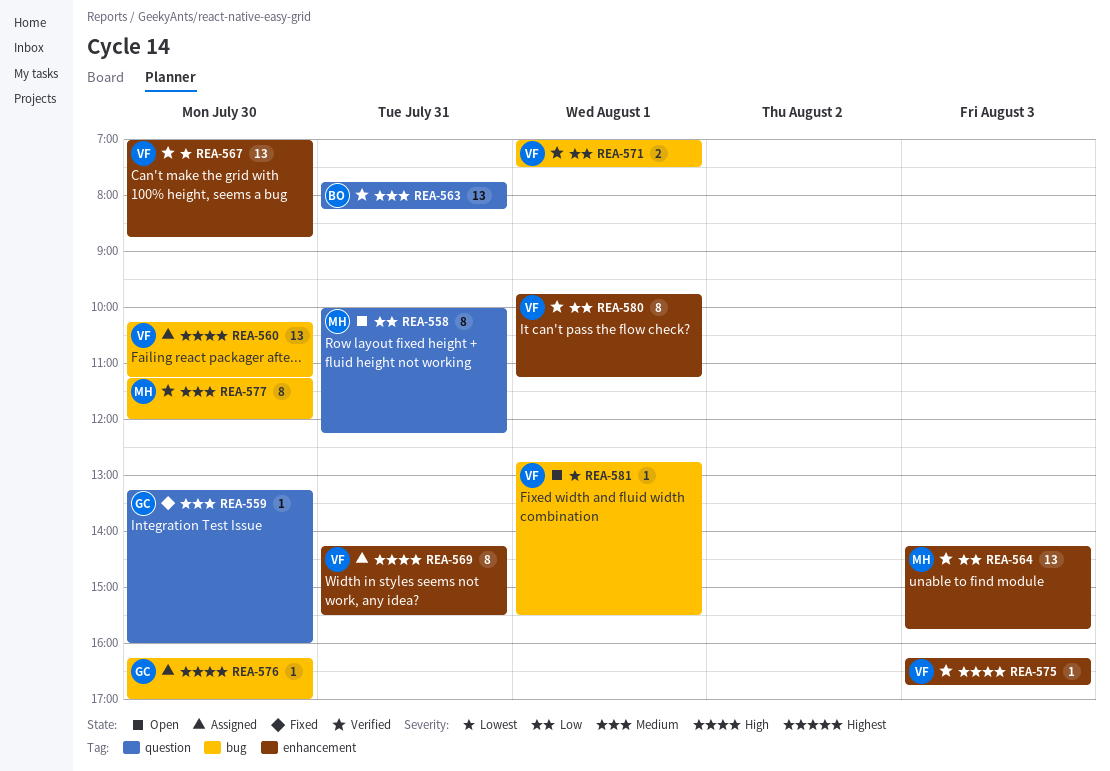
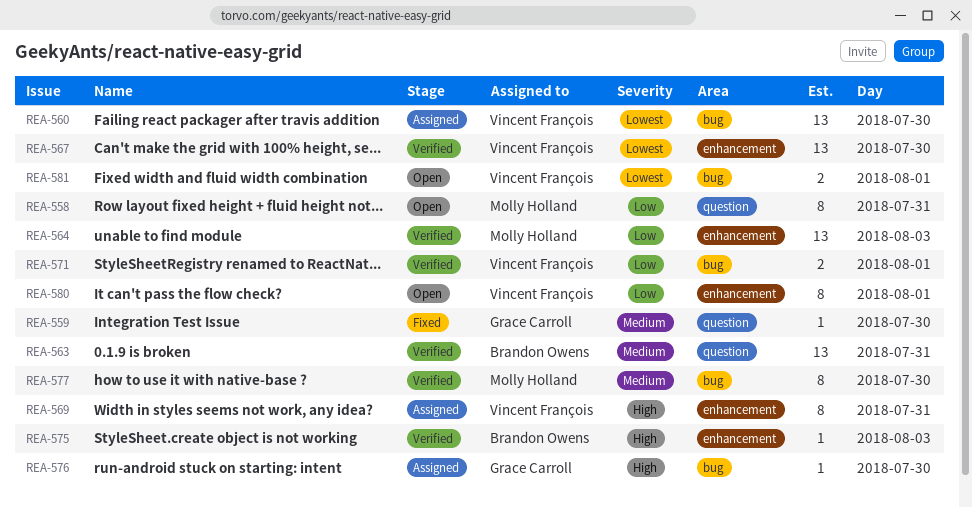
REA-560, priority: High -> Lowest
REA-575, owner: Vincent François -> Brandon Owens
REA-580, status: Verified -> Open
REA-581, estimate: 1 -> 2

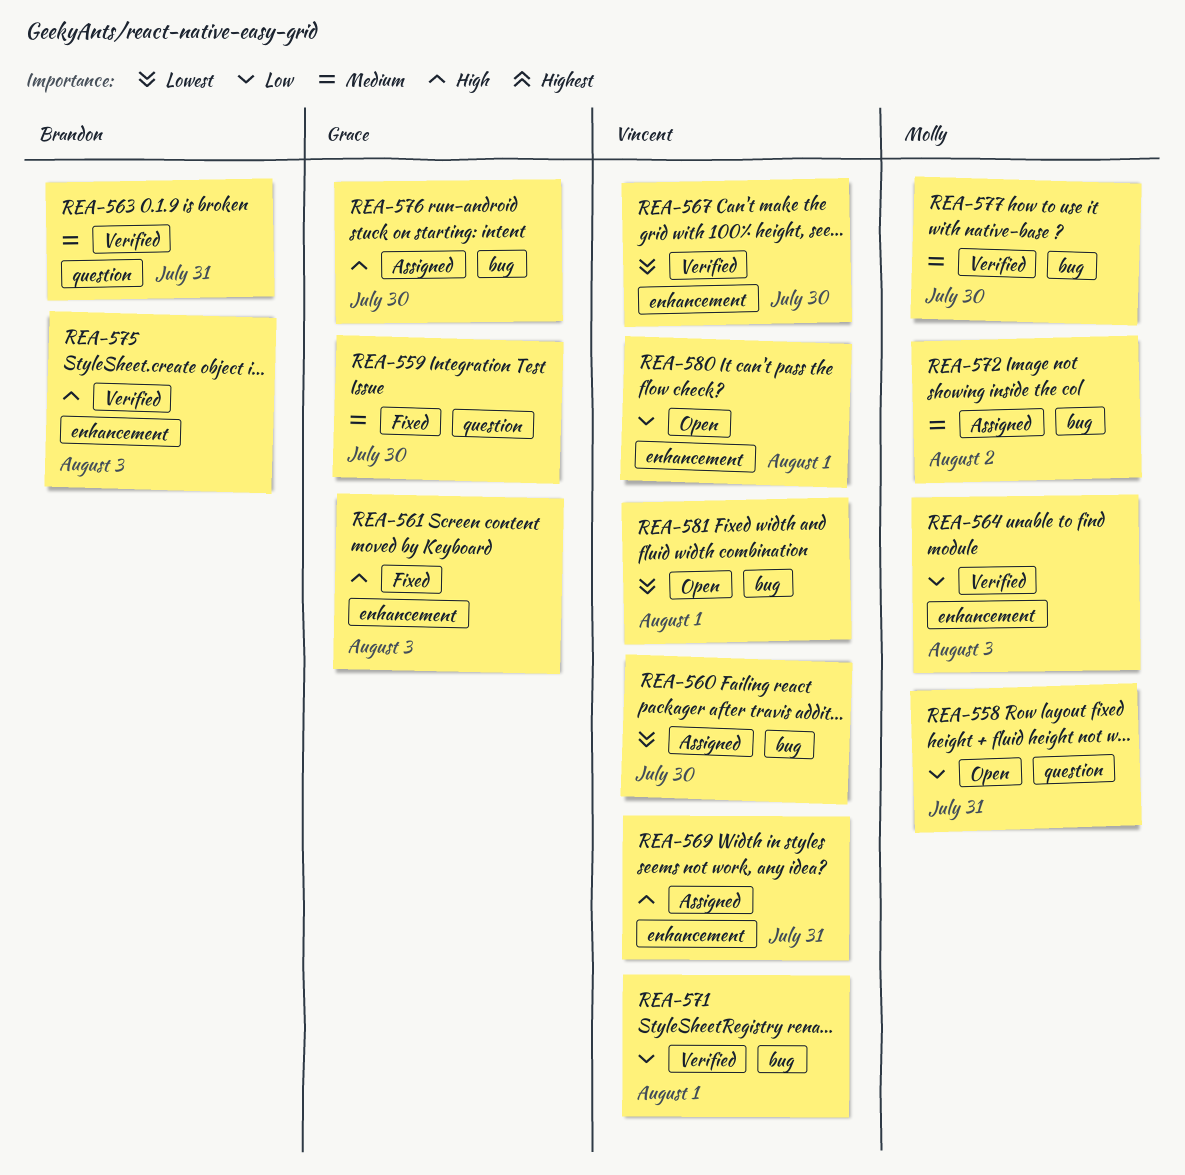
REA-561: none -> present
REA-572: none -> present

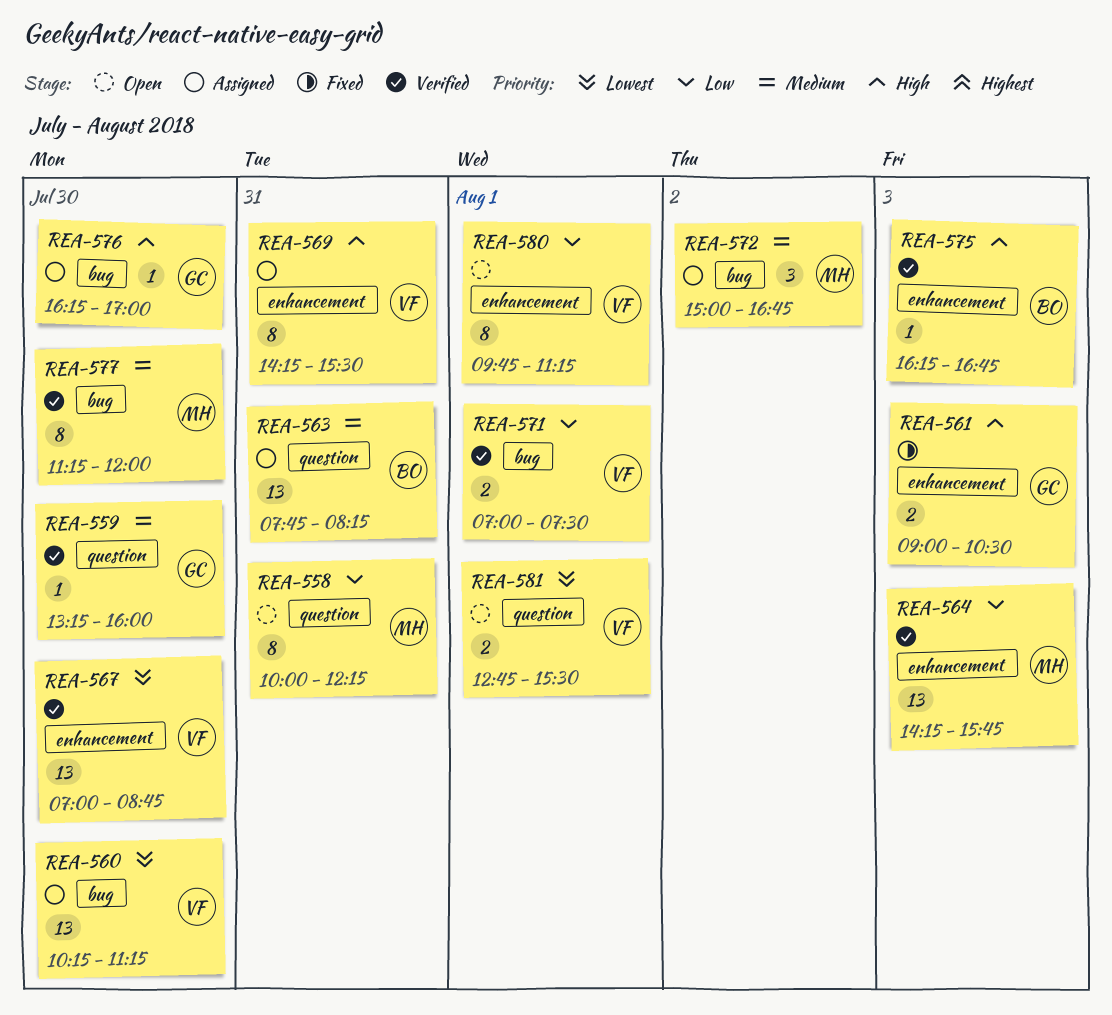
REA-559, status: Fixed -> Verified
REA-563, status: Verified -> Assigned
REA-581, label: bug -> question

